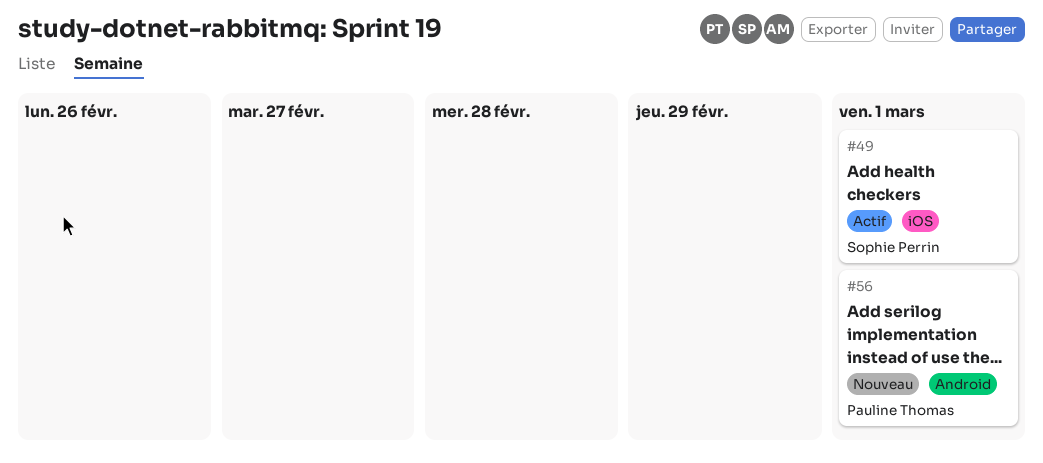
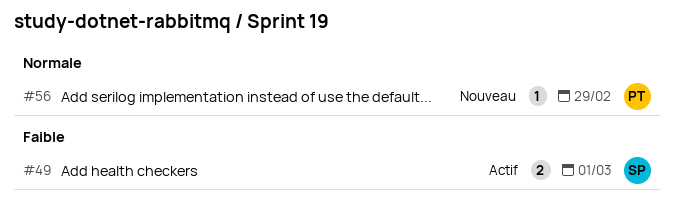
#56, due: Mar 1 -> Feb 29

